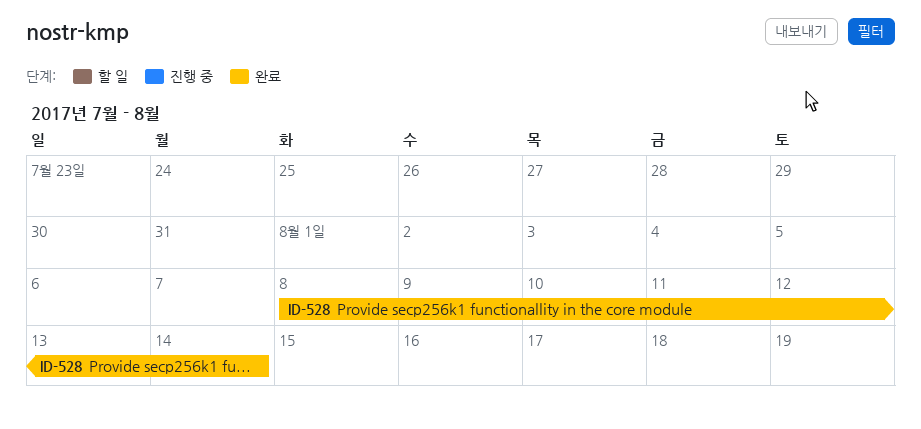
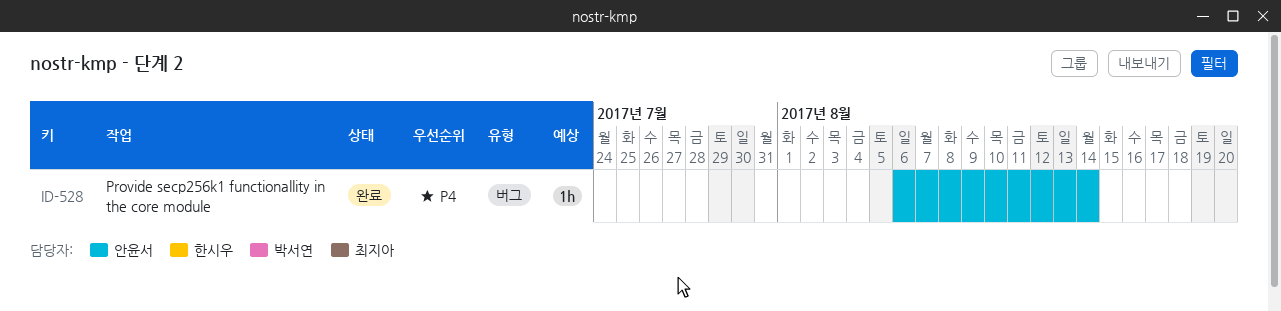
ID-528, start: Aug 8 -> Aug 6

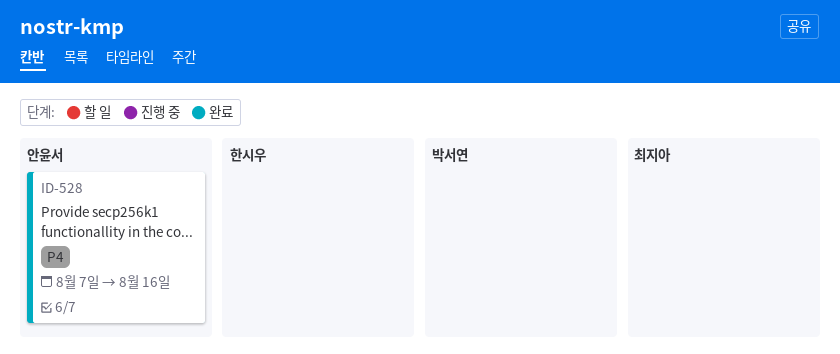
ID-528, start: Aug 6 -> Aug 7
ID-528, due: Aug 14 -> Aug 16

